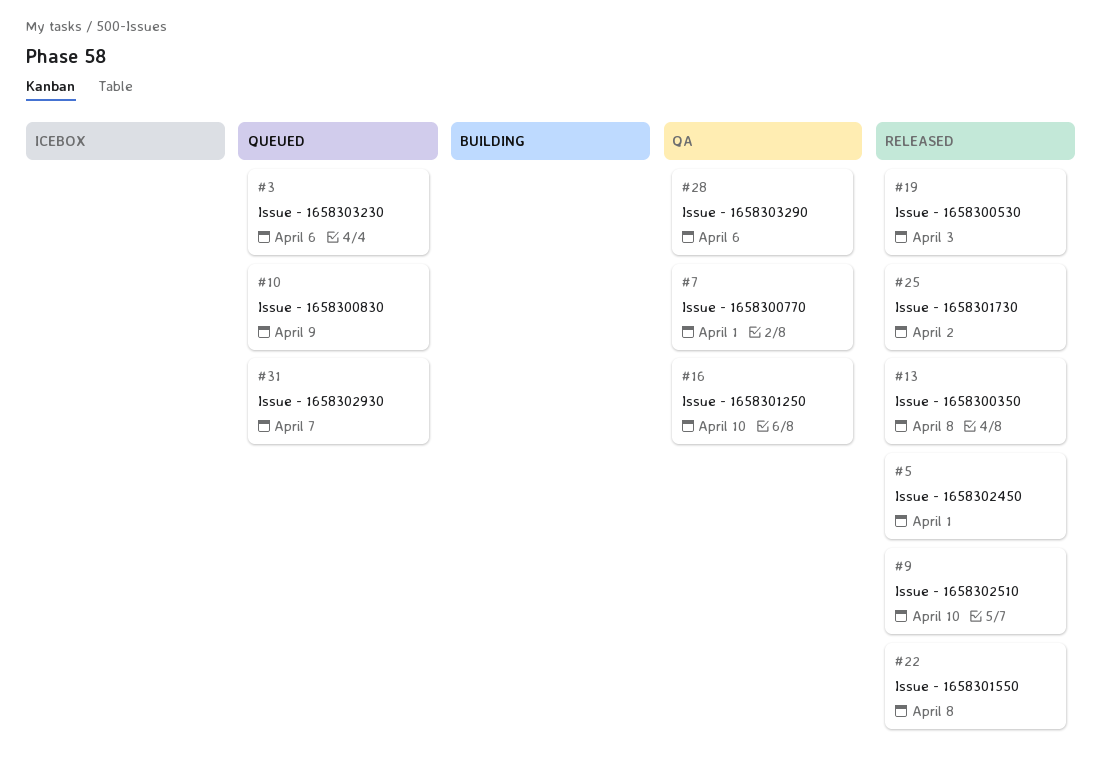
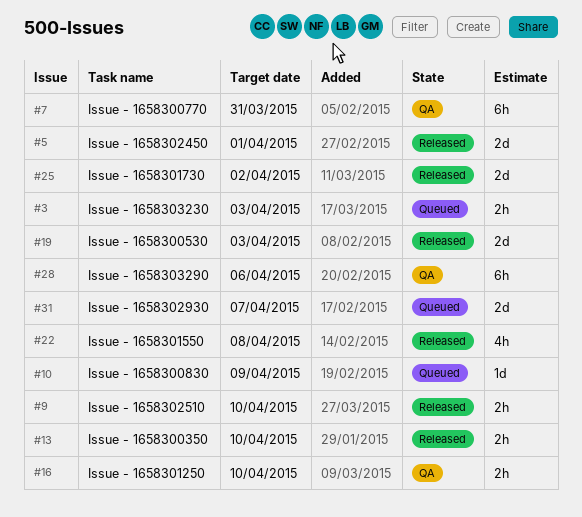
#3, due: Apr 6 -> Apr 3
#7, due: Apr 1 -> Mar 31
#13, due: Apr 8 -> Apr 10

